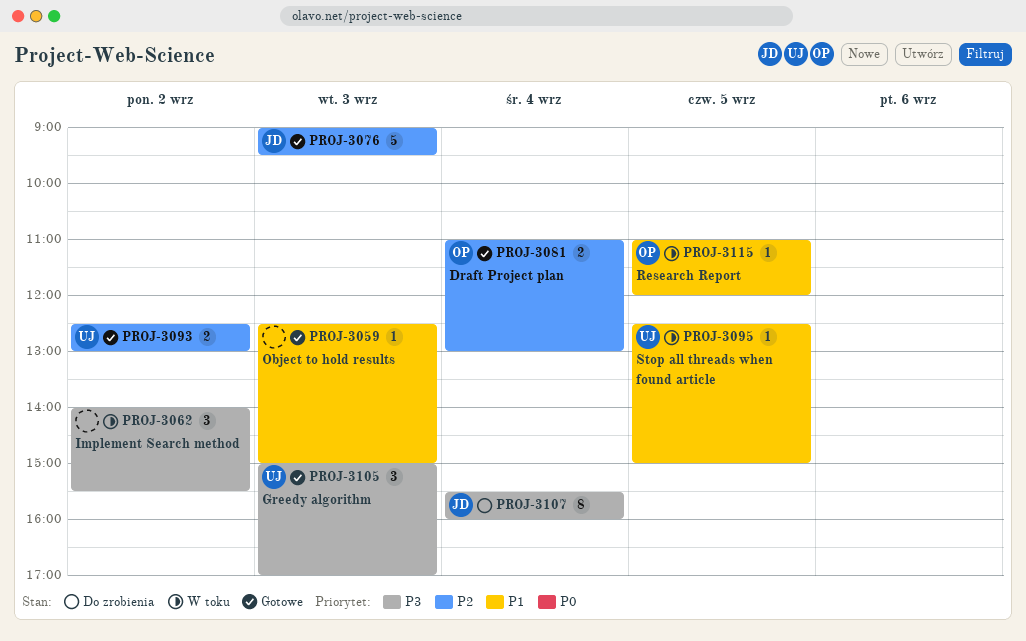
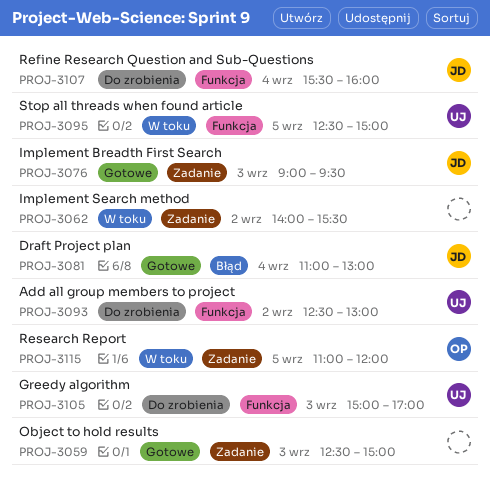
PROJ-3081, owner: OP -> JD
PROJ-3093, status: Gotowe -> Do zrobienia
PROJ-3105, status: Gotowe -> Do zrobienia

